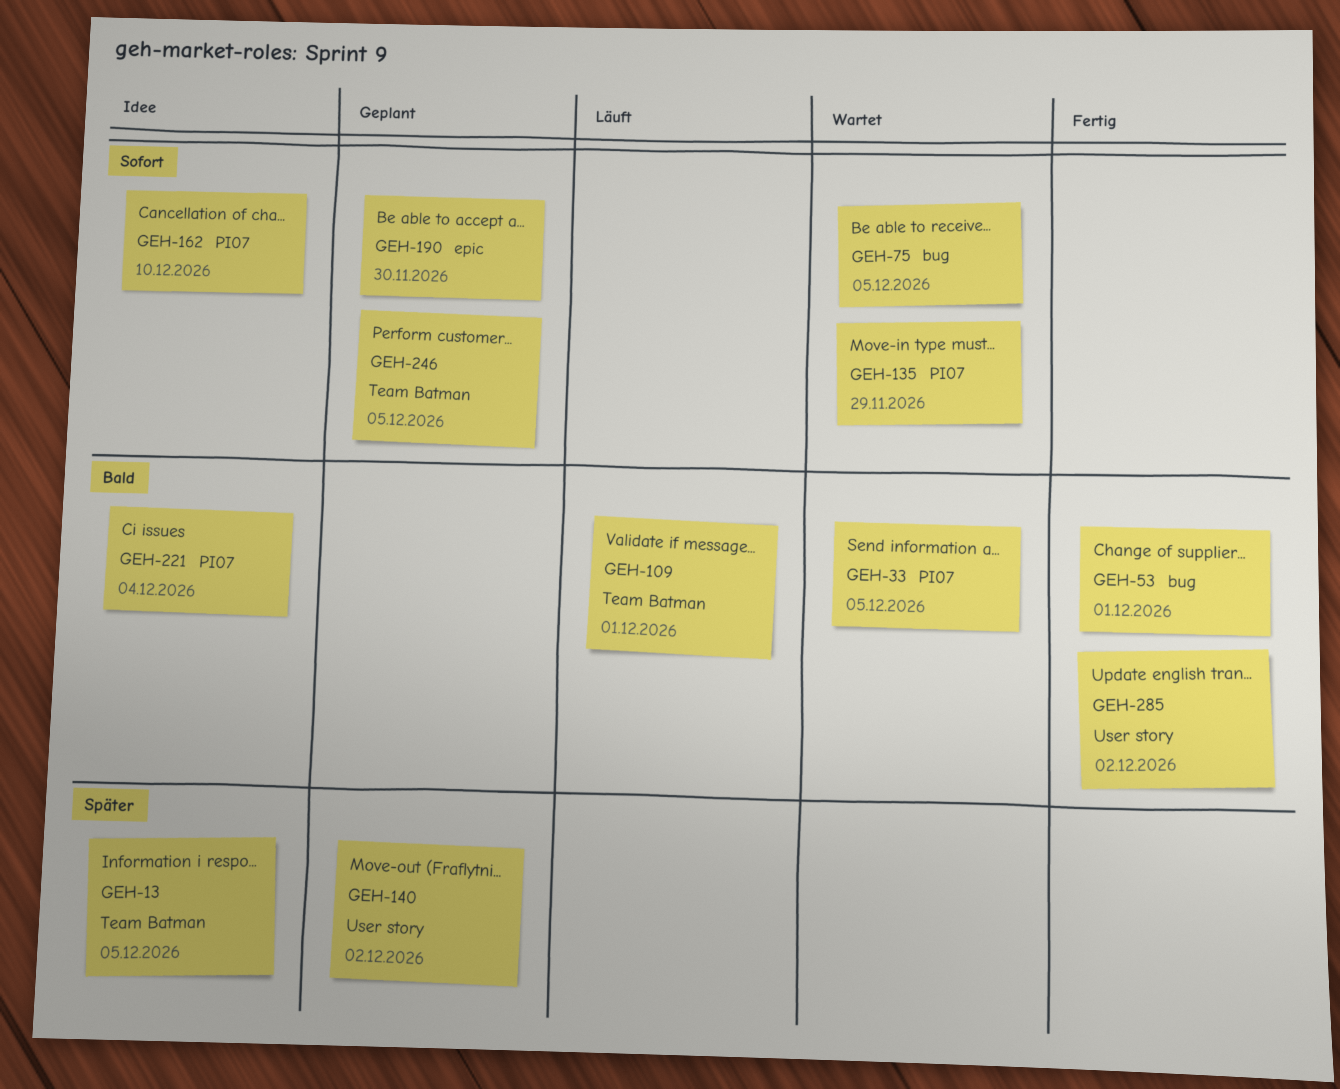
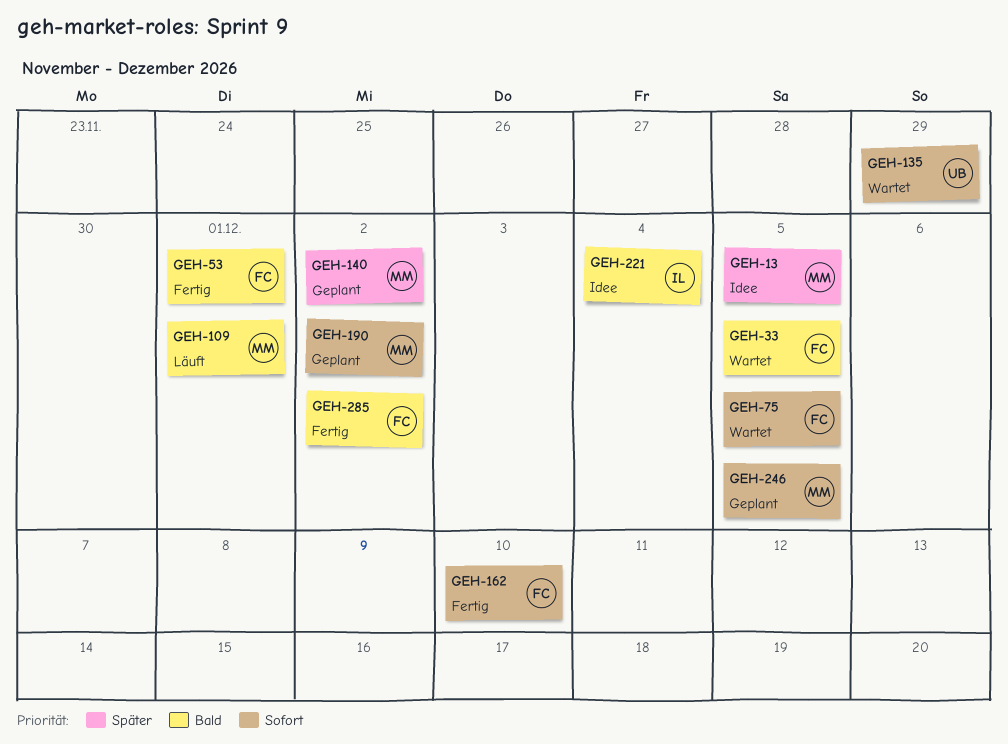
GEH-162, status: Idee -> Fertig
GEH-190, due: Nov 30 -> Dec 2

